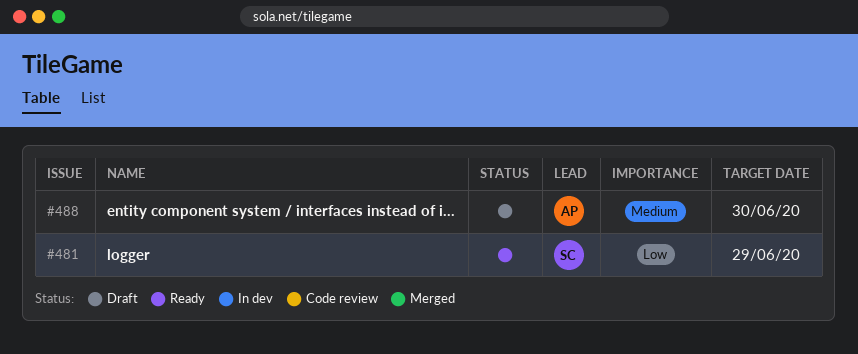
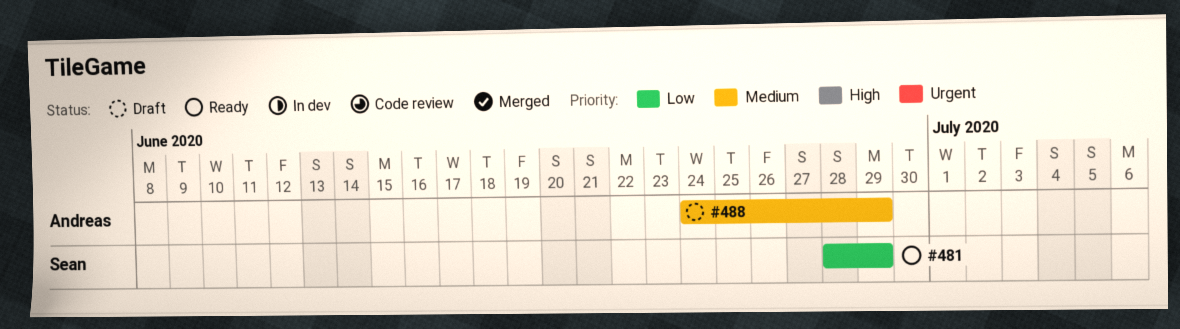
#488, due: Jun 30 -> Jun 29

